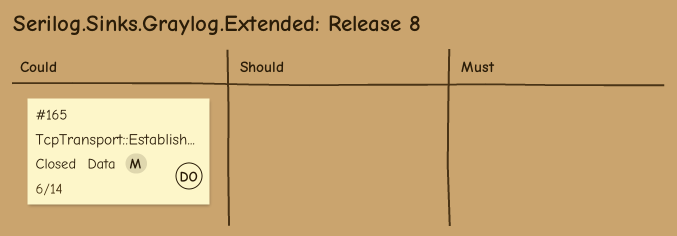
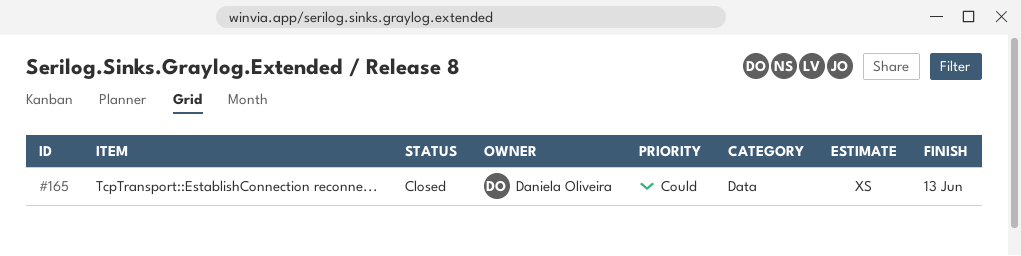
#165, estimate: M -> XS
#165, due: Jun 14 -> Jun 13

